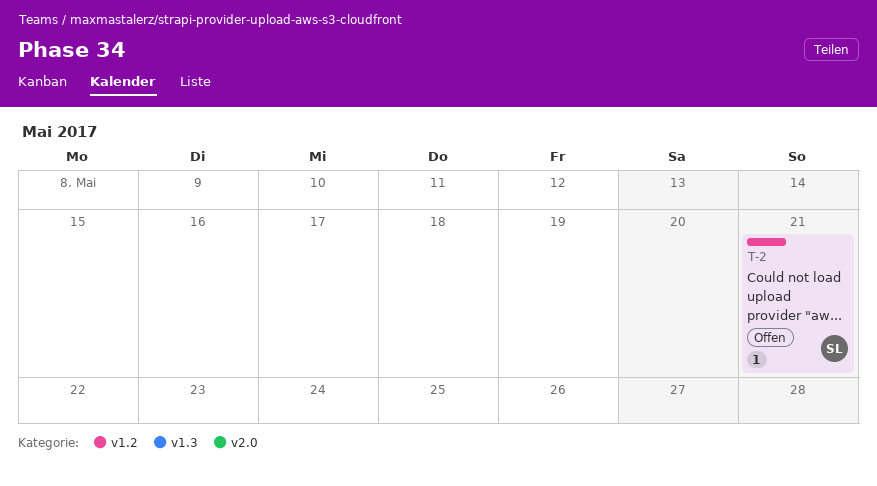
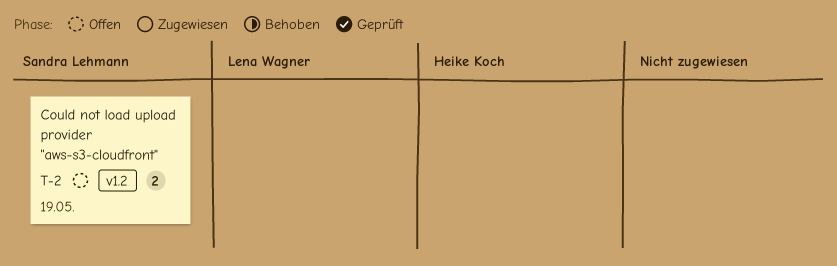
T-2, estimate: 1 -> 2
T-2, due: May 21 -> May 19

